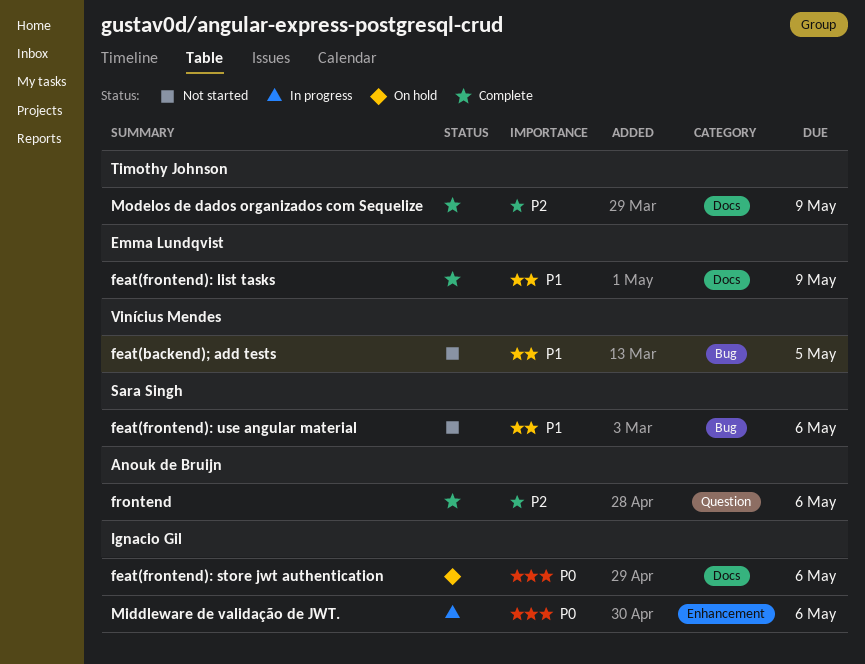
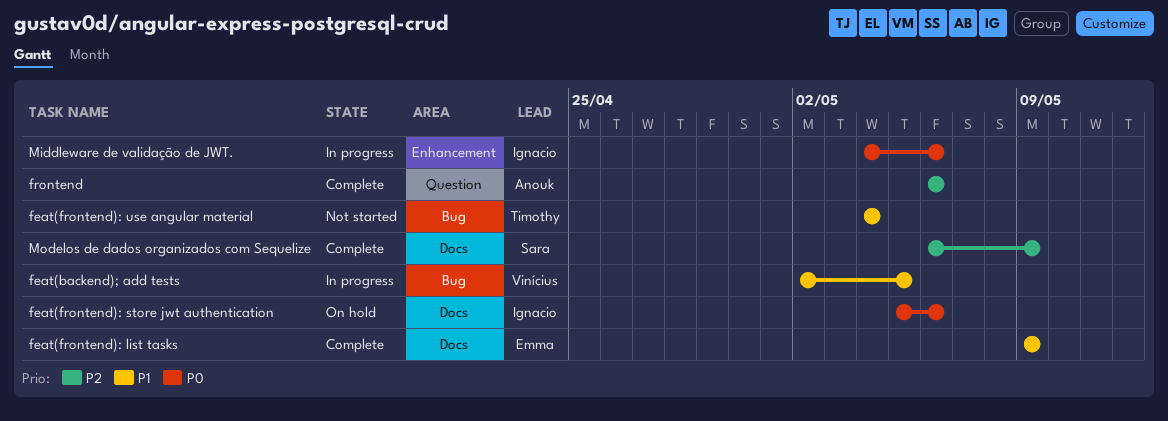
feat(backend); add tests, status: Not started -> In progress
feat(frontend): use angular material, owner: Sara Singh -> Timothy Johnson
feat(frontend): use angular material, due: May 6 -> May 4
Modelos de dados organizados com Sequelize, owner: Timothy Johnson -> Sara Singh

